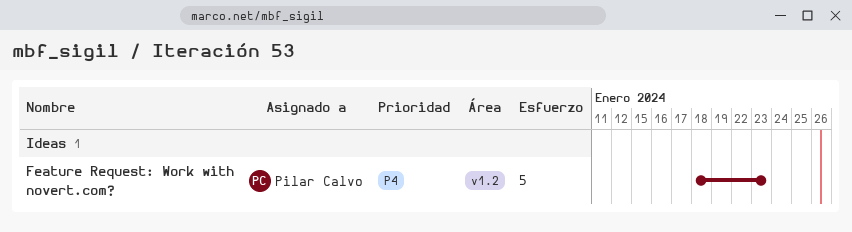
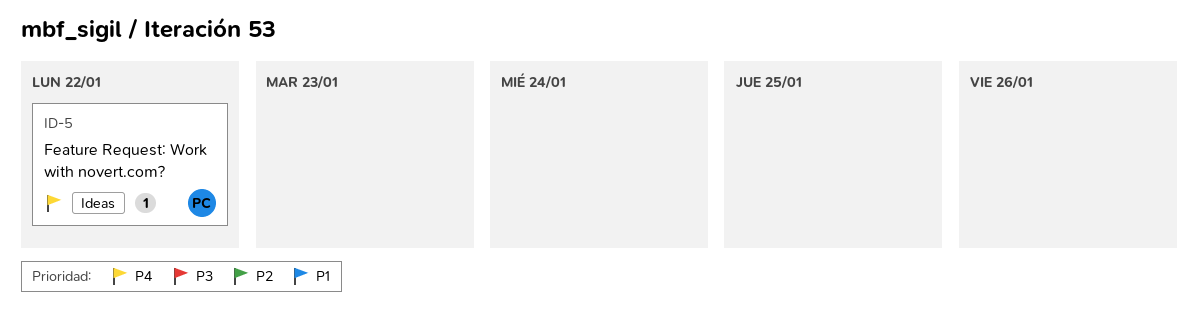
Feature Request: Work with novert.com?, estimate: 5 -> 1
Feature Request: Work with novert.com?, due: Jan 23 -> Jan 22

